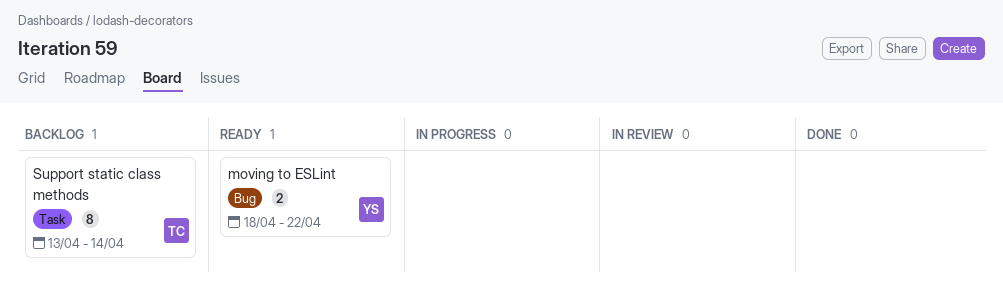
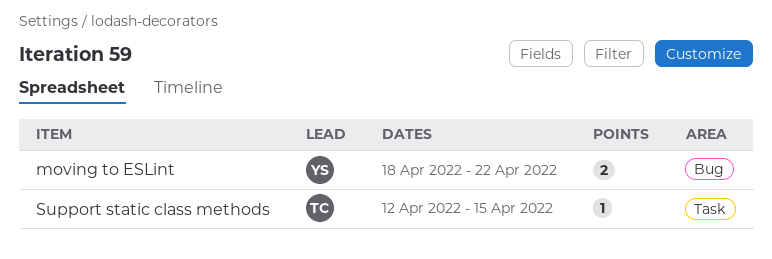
Support static class methods, estimate: 8 -> 1
Support static class methods, start: Apr 13 -> Apr 12
Support static class methods, due: Apr 14 -> Apr 15

